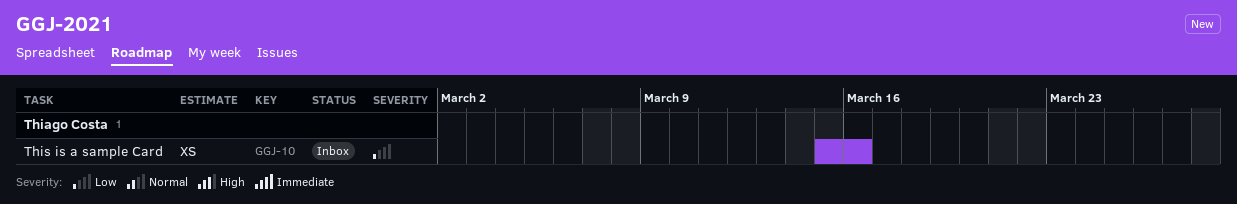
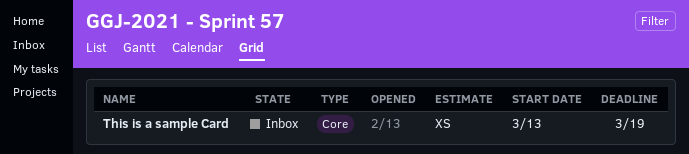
This is a sample Card, start: Mar 15 -> Mar 13
This is a sample Card, due: Mar 16 -> Mar 19

